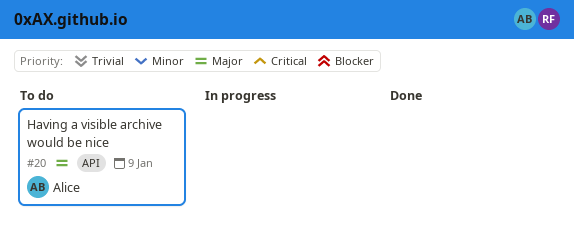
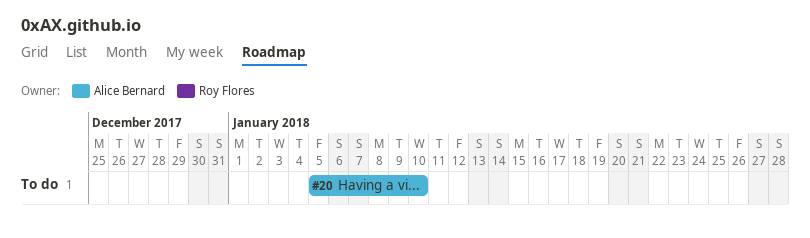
#20, due: Jan 9 -> Jan 10

